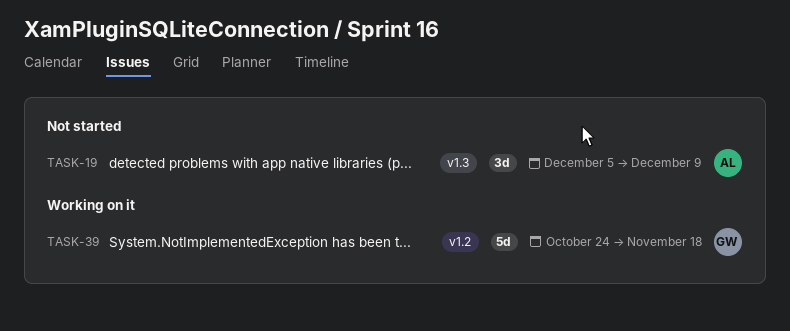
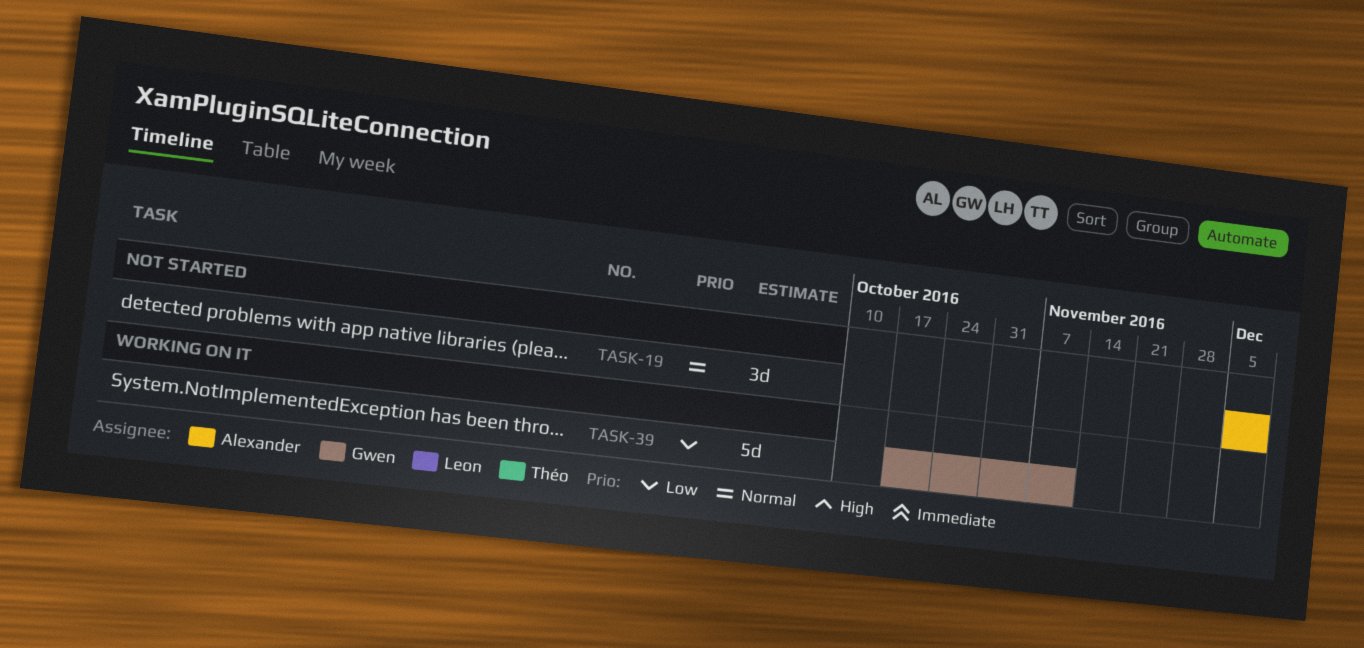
TASK-39, start: Oct 24 -> Oct 17
TASK-39, due: Nov 18 -> Nov 11

